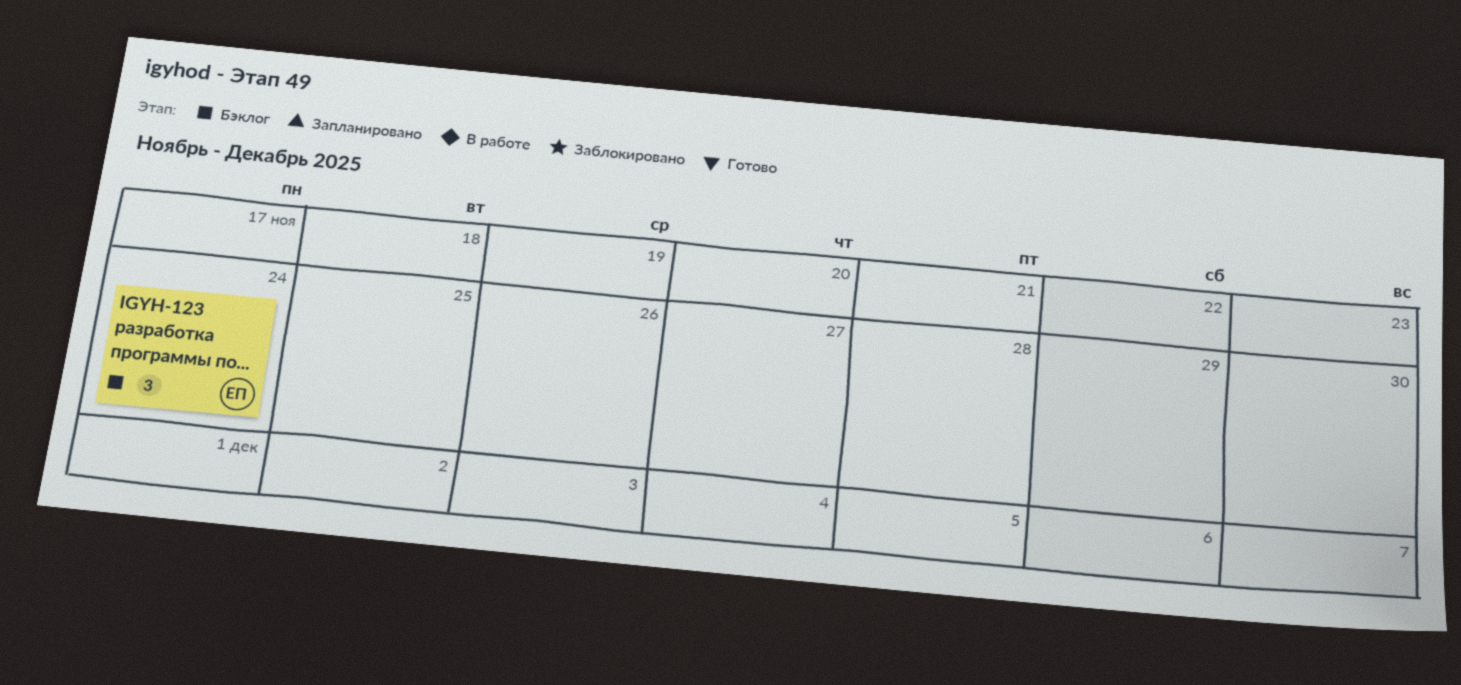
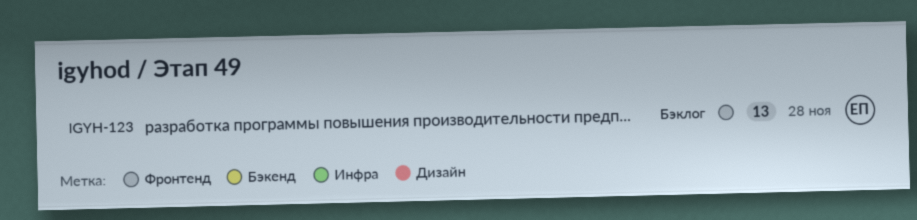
IGYH-123, estimate: 3 -> 13
IGYH-123, due: Nov 24 -> Nov 28

